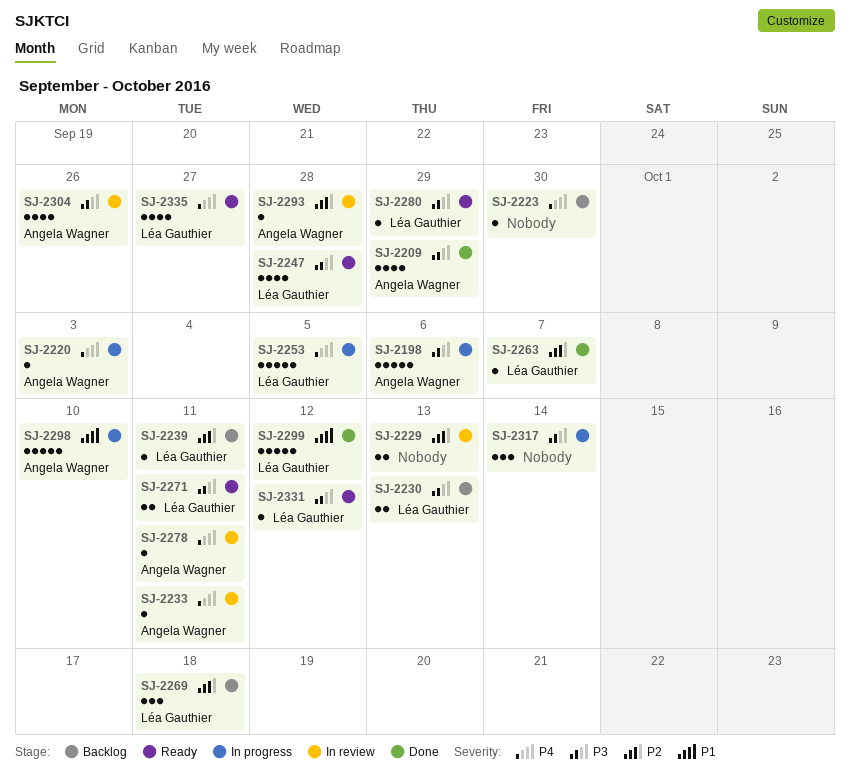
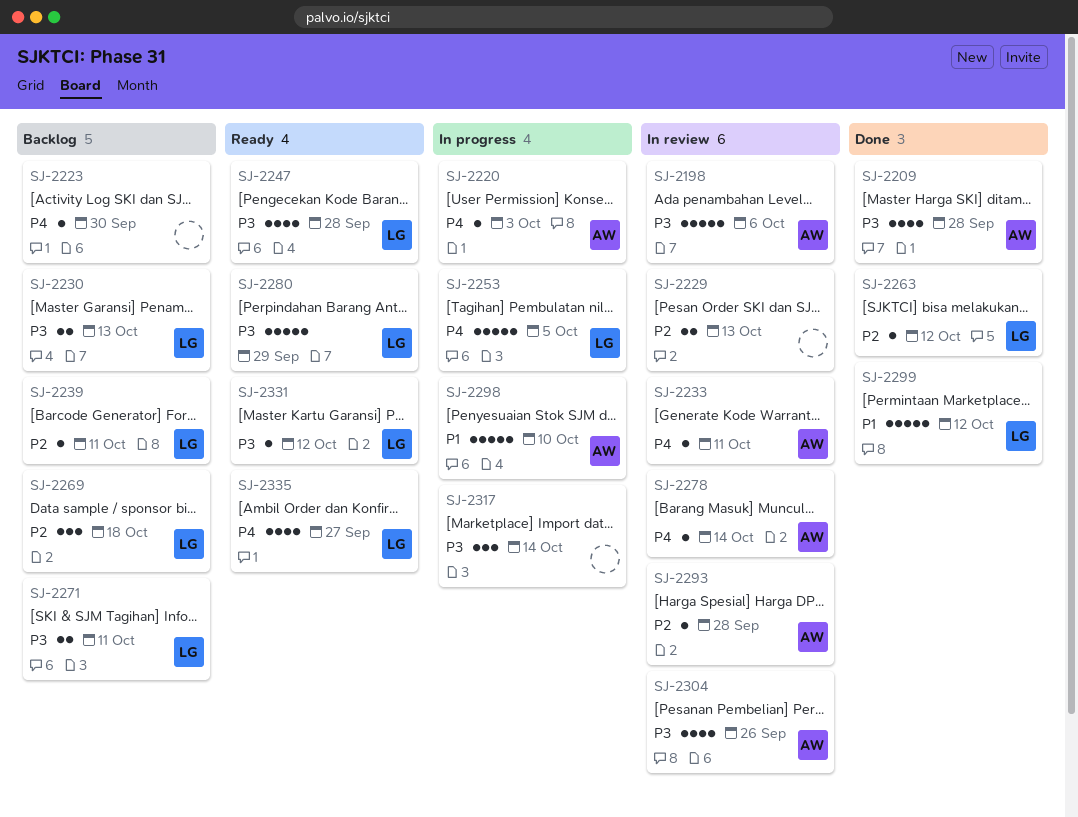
SJ-2198, status: In progress -> In review
SJ-2209, due: Sep 29 -> Sep 28
SJ-2263, due: Oct 7 -> Oct 12
SJ-2271, status: Ready -> Backlog
SJ-2278, due: Oct 11 -> Oct 14
SJ-2280, estimate: 1 -> 5

